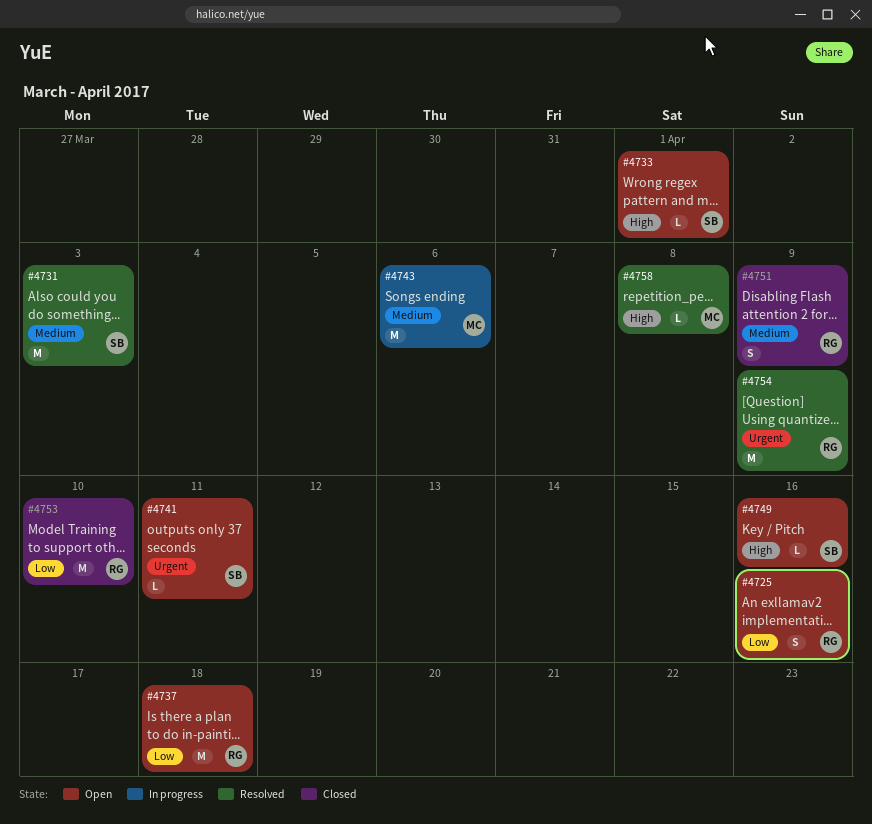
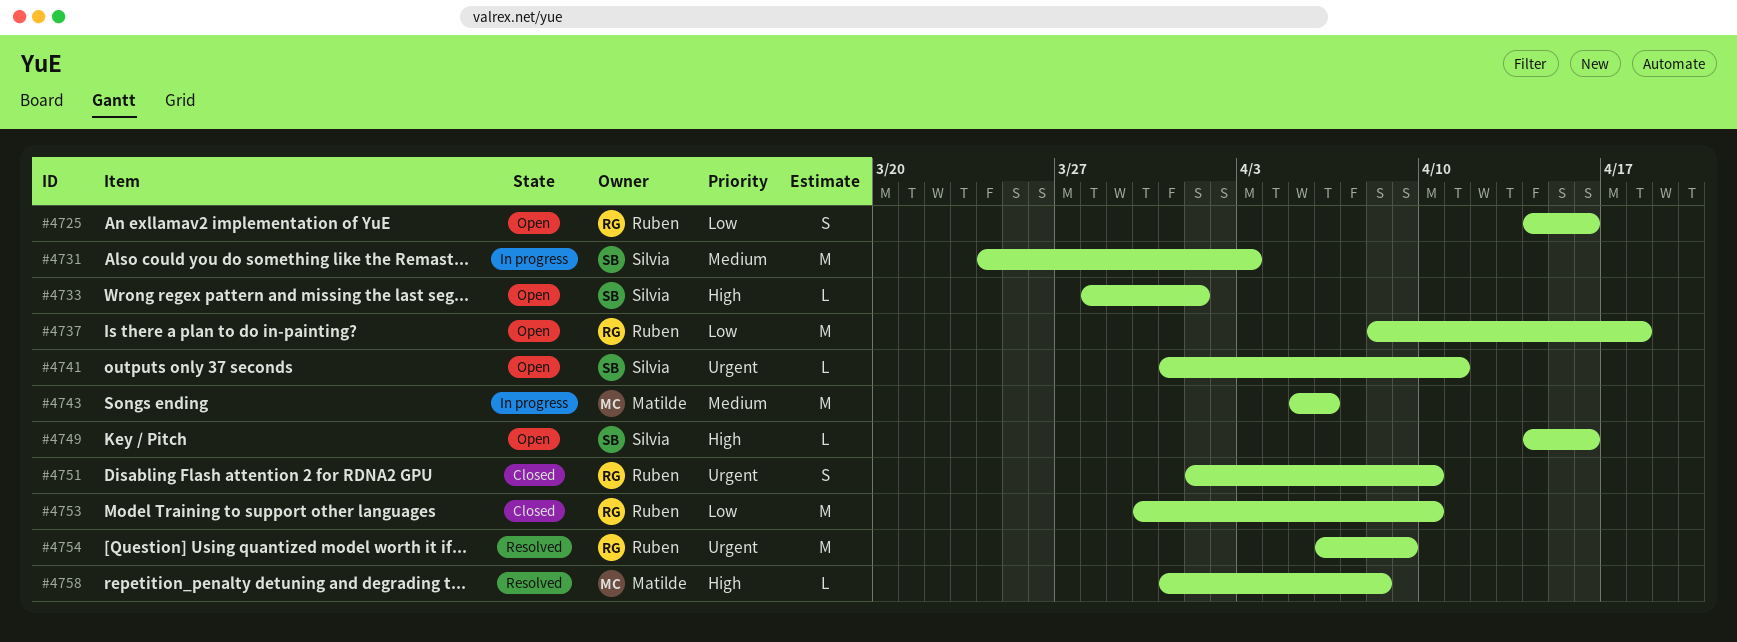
#4731, status: Resolved -> In progress
#4751, priority: Medium -> Urgent
#4751, due: Apr 9 -> Apr 10

